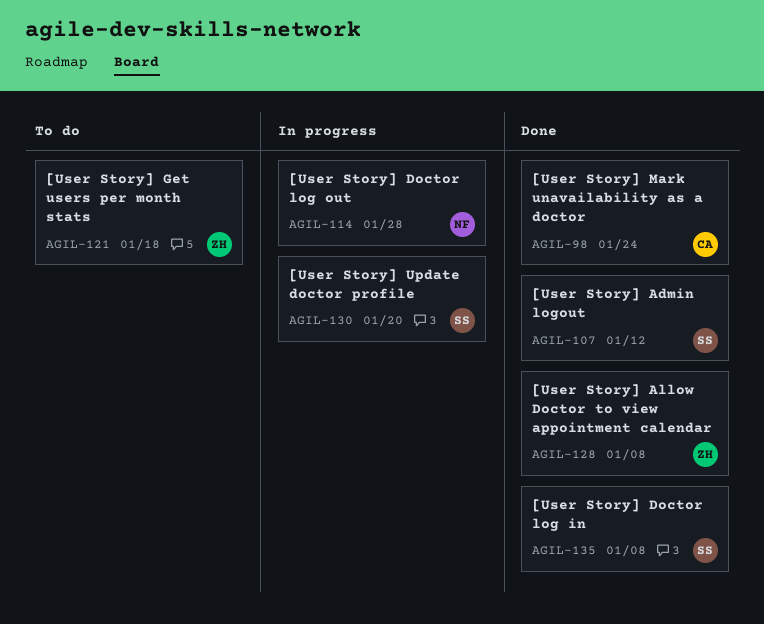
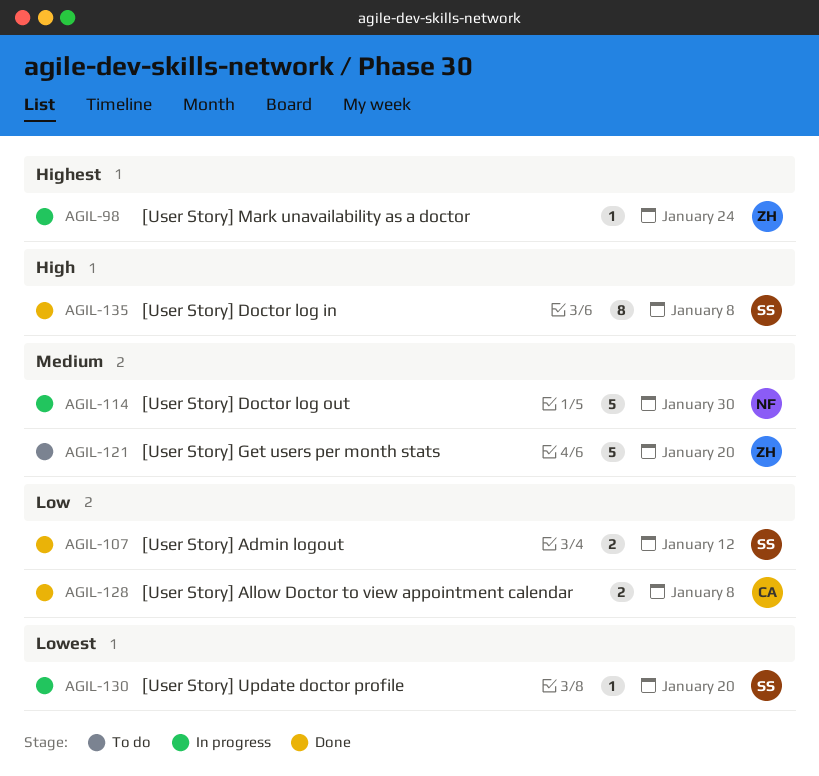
AGIL-98, status: Done -> In progress
AGIL-98, owner: CA -> ZH
AGIL-114, due: Jan 28 -> Jan 30
AGIL-121, due: Jan 18 -> Jan 20
AGIL-128, owner: ZH -> CA

